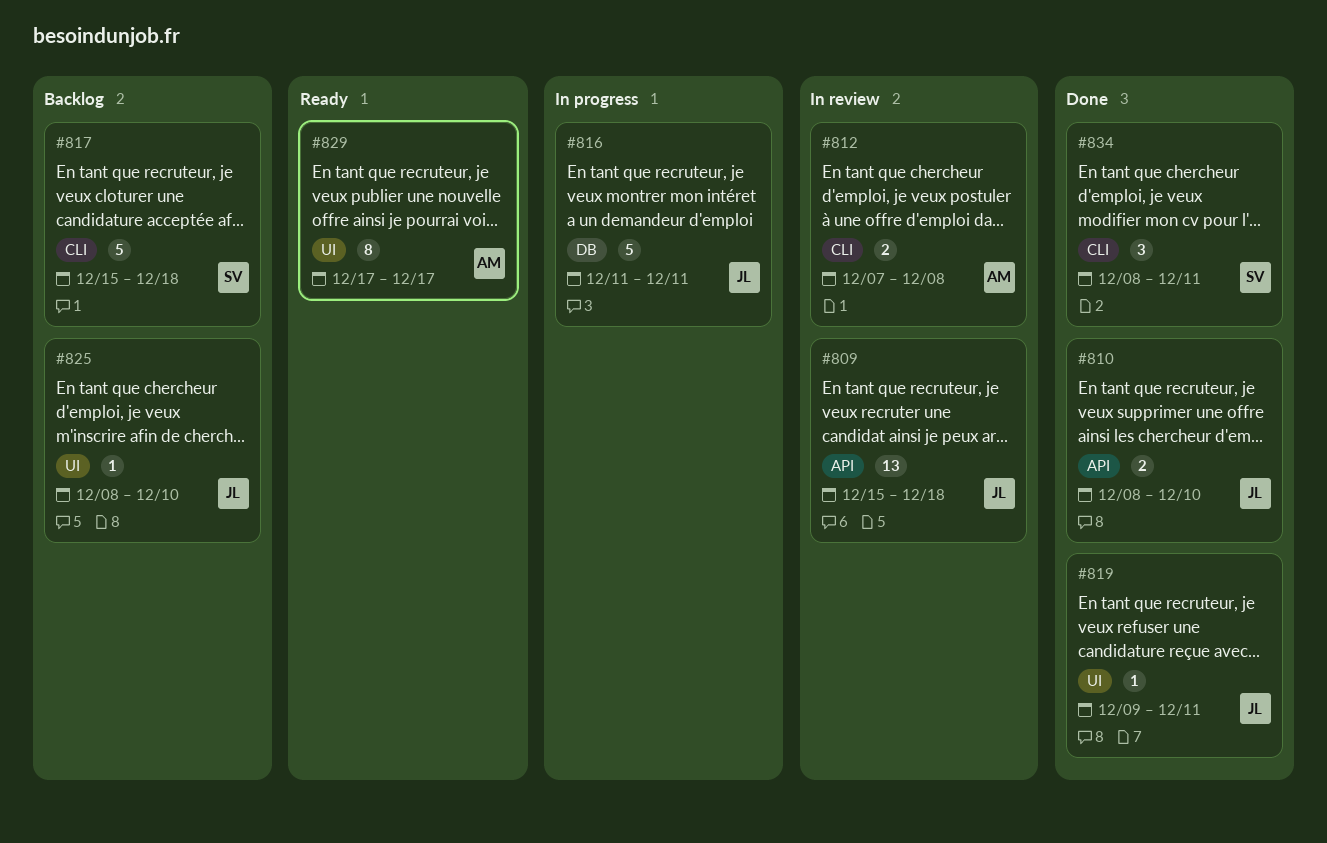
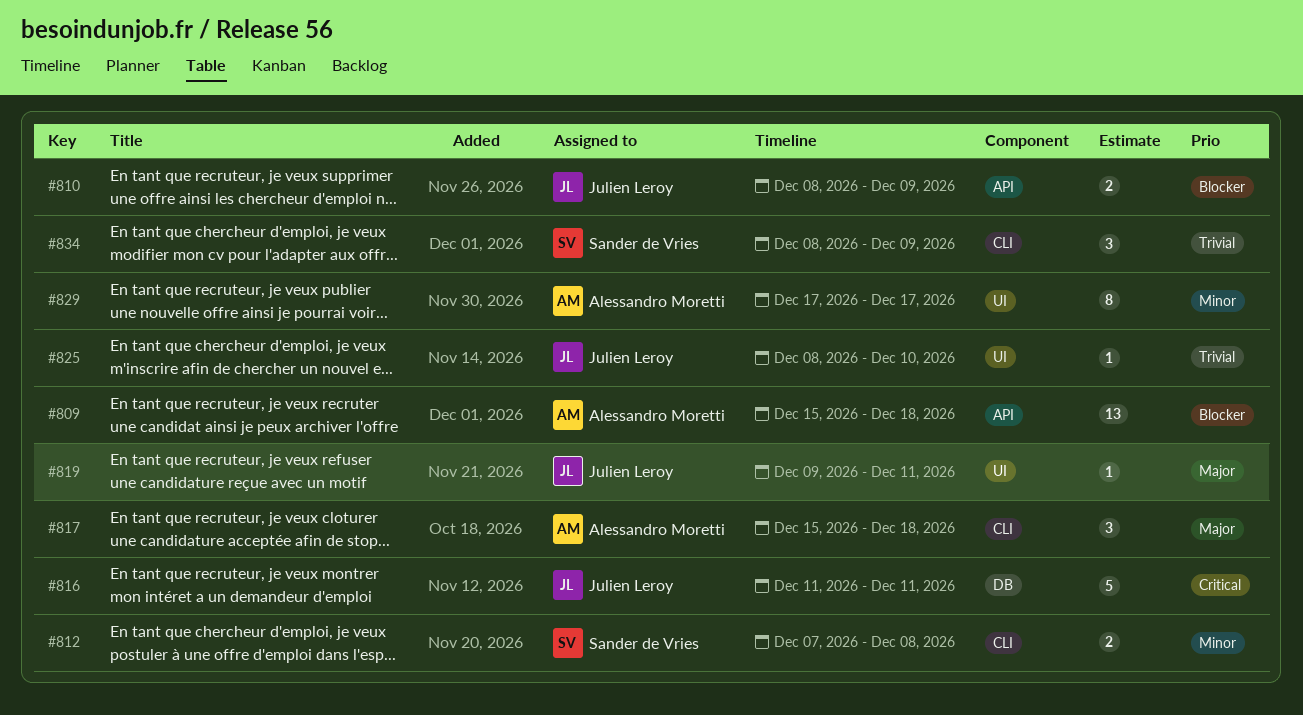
#809, owner: Julien Leroy -> Alessandro Moretti
#810, due: Dec 10 -> Dec 9
#812, owner: Alessandro Moretti -> Sander de Vries
#817, owner: Sander de Vries -> Alessandro Moretti
#817, estimate: 5 -> 3
#834, due: Dec 11 -> Dec 9

